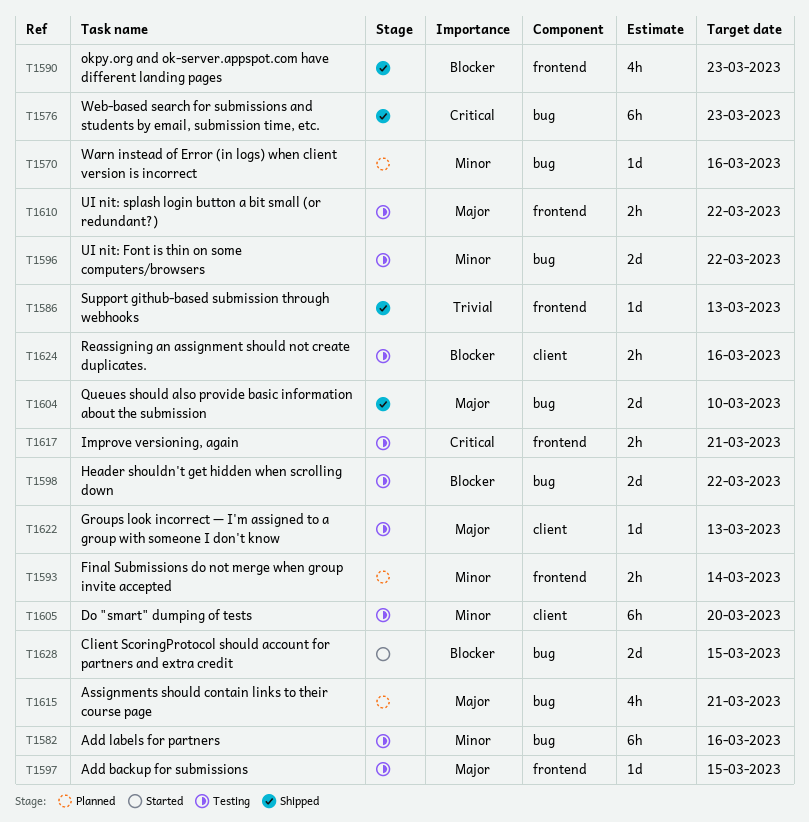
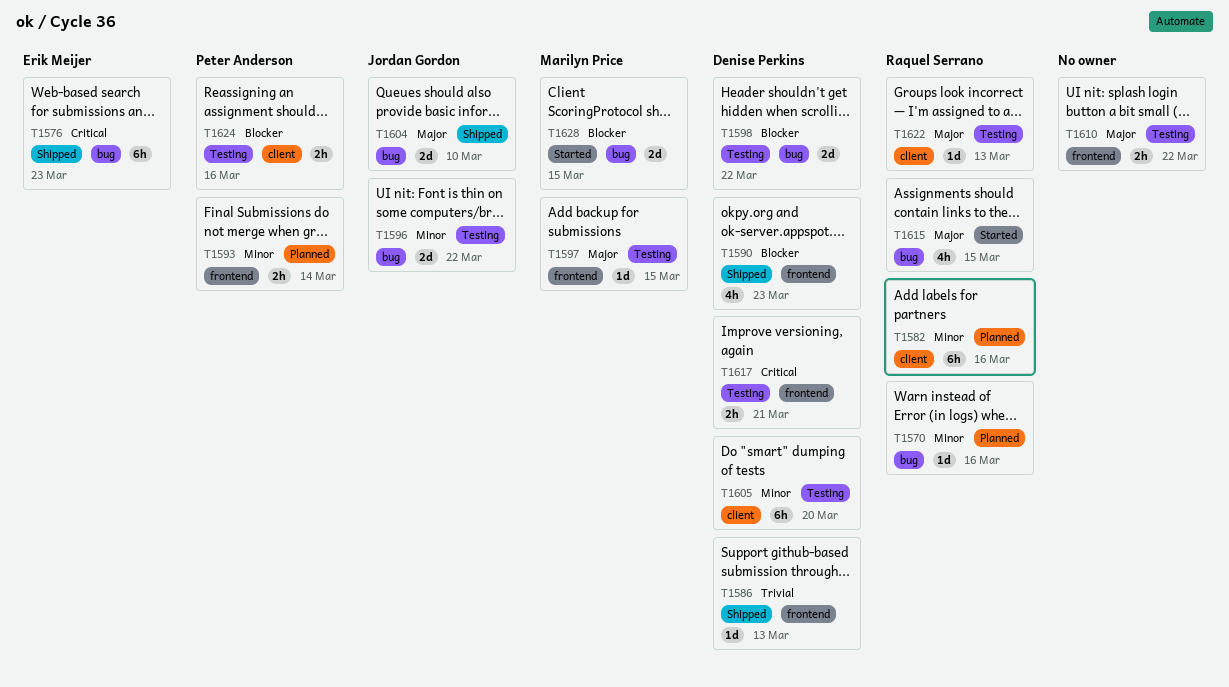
T1582, status: Testing -> Planned
T1582, label: bug -> client
T1615, status: Planned -> Started
T1615, due: Mar 21 -> Mar 15

